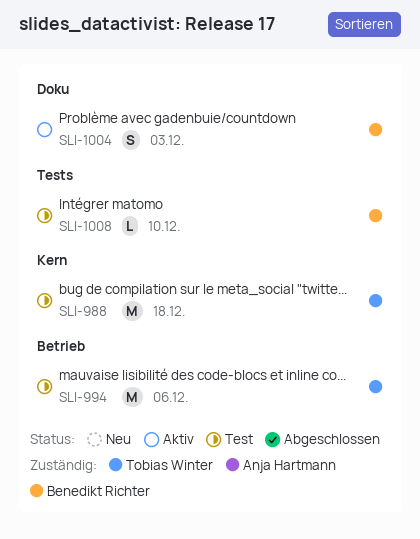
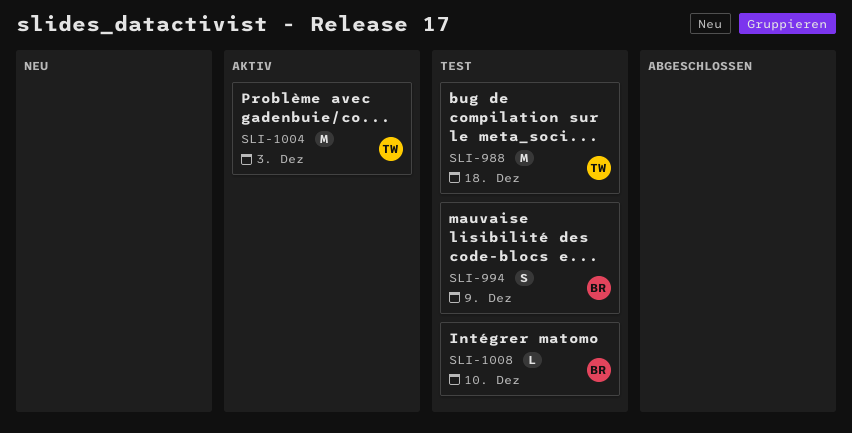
SLI-994, owner: Tobias Winter -> Benedikt Richter
SLI-994, estimate: M -> S
SLI-994, due: Dec 6 -> Dec 9
SLI-1004, owner: Benedikt Richter -> Tobias Winter
SLI-1004, estimate: S -> M

